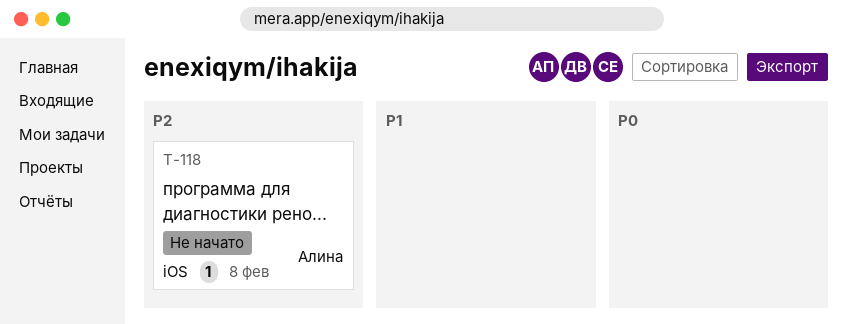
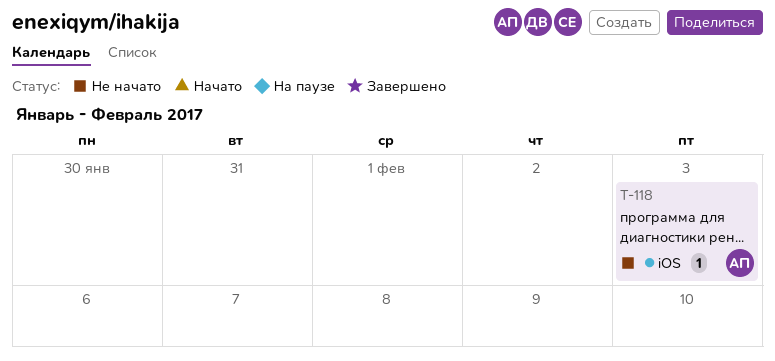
T-118, due: Feb 8 -> Feb 3

